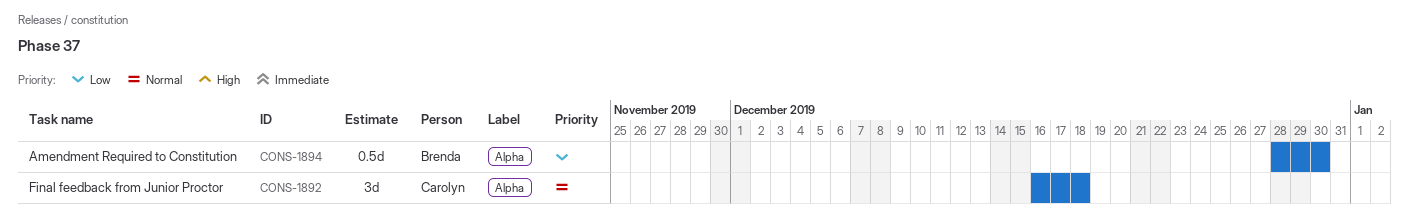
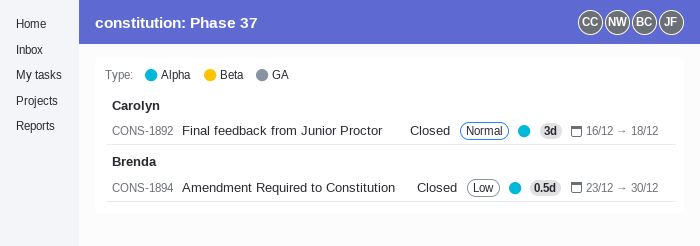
CONS-1894, start: Dec 28 -> Dec 23

